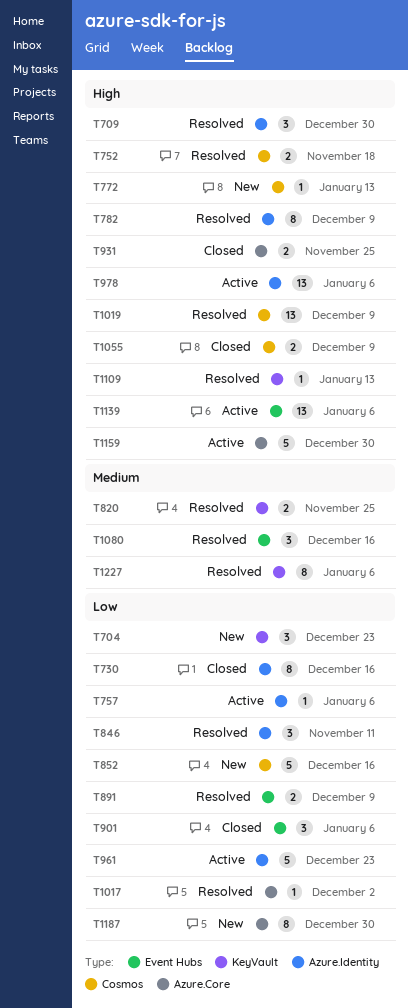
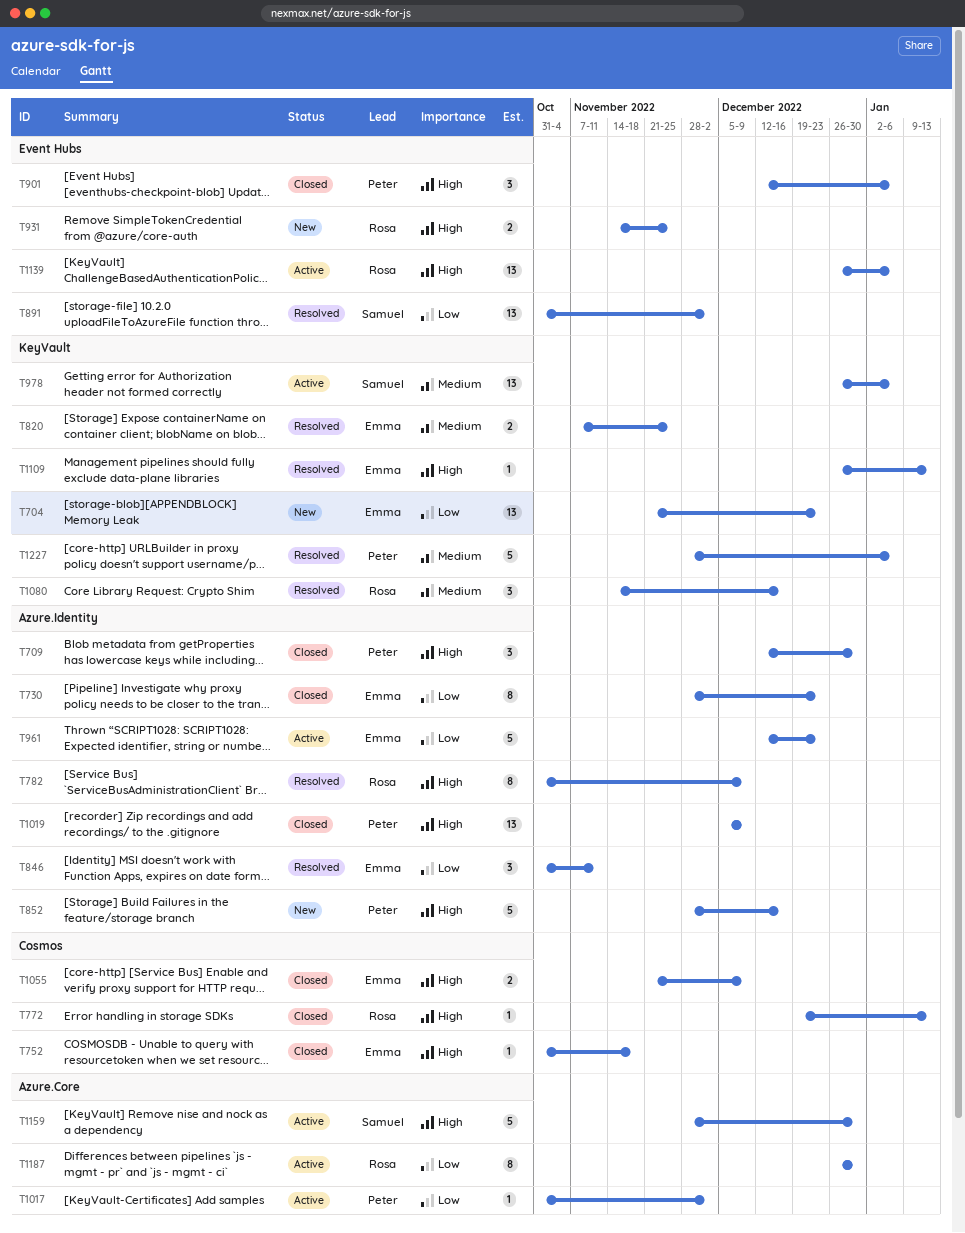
T704, estimate: 3 -> 13
T709, status: Resolved -> Closed
T730, due: Dec 16 -> Dec 23
T752, status: Resolved -> Closed
T752, estimate: 2 -> 1
T757: present -> none
T772, status: New -> Closed
T852, priority: Low -> High
T852, label: Cosmos -> Azure.Identity
T891, estimate: 2 -> 13
T891, due: Dec 9 -> Dec 2
T901, priority: Low -> High
T931, status: Closed -> New
T931, label: Azure.Core -> Event Hubs
T978, priority: High -> Medium
T978, label: Azure.Identity -> KeyVault
T1017, status: Resolved -> Active
T1019, status: Resolved -> Closed
T1019, label: Cosmos -> Azure.Identity
T1080, label: Event Hubs -> KeyVault
T1187, status: New -> Active
T1227, estimate: 8 -> 5

